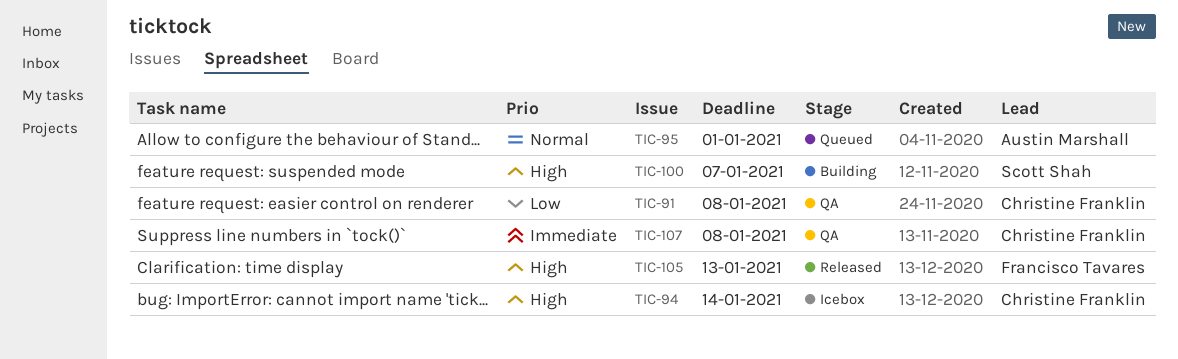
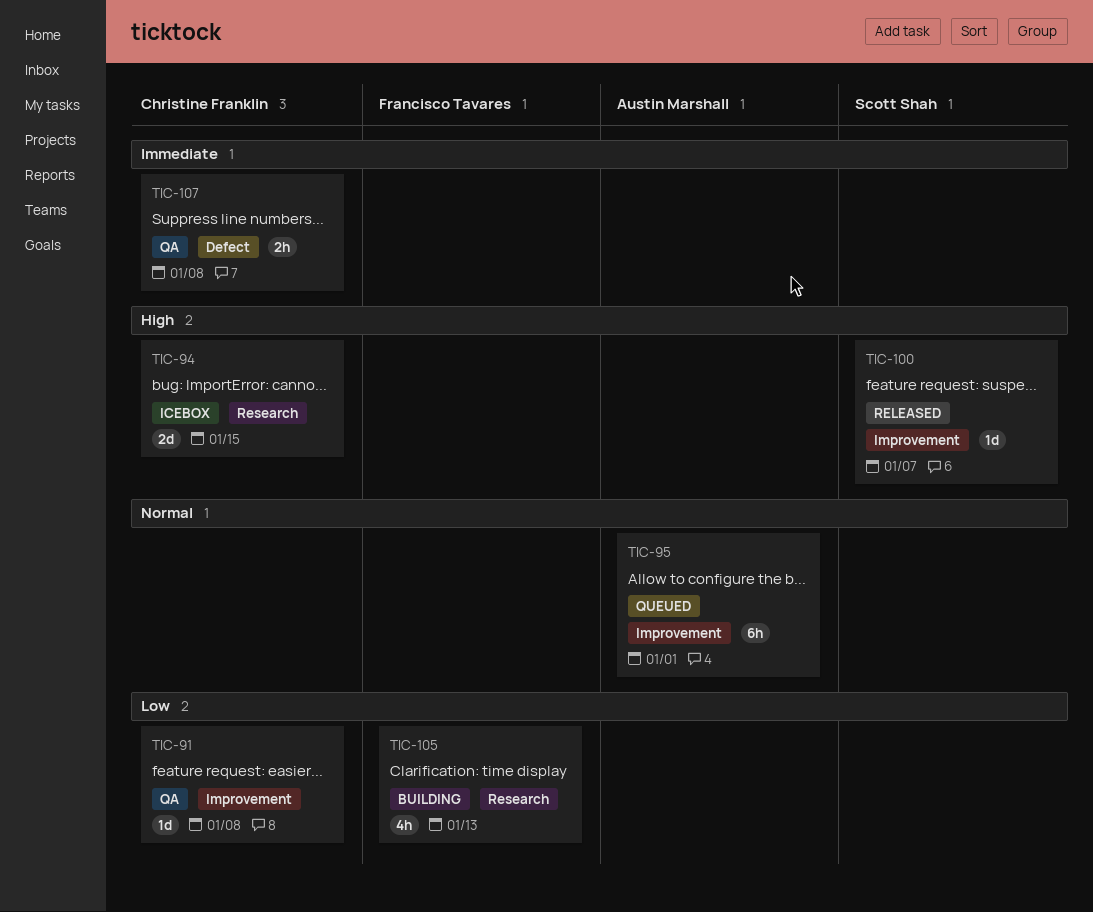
TIC-94, due: Jan 14 -> Jan 15
TIC-100, status: Building -> Released
TIC-105, status: Released -> Building
TIC-105, priority: High -> Low

